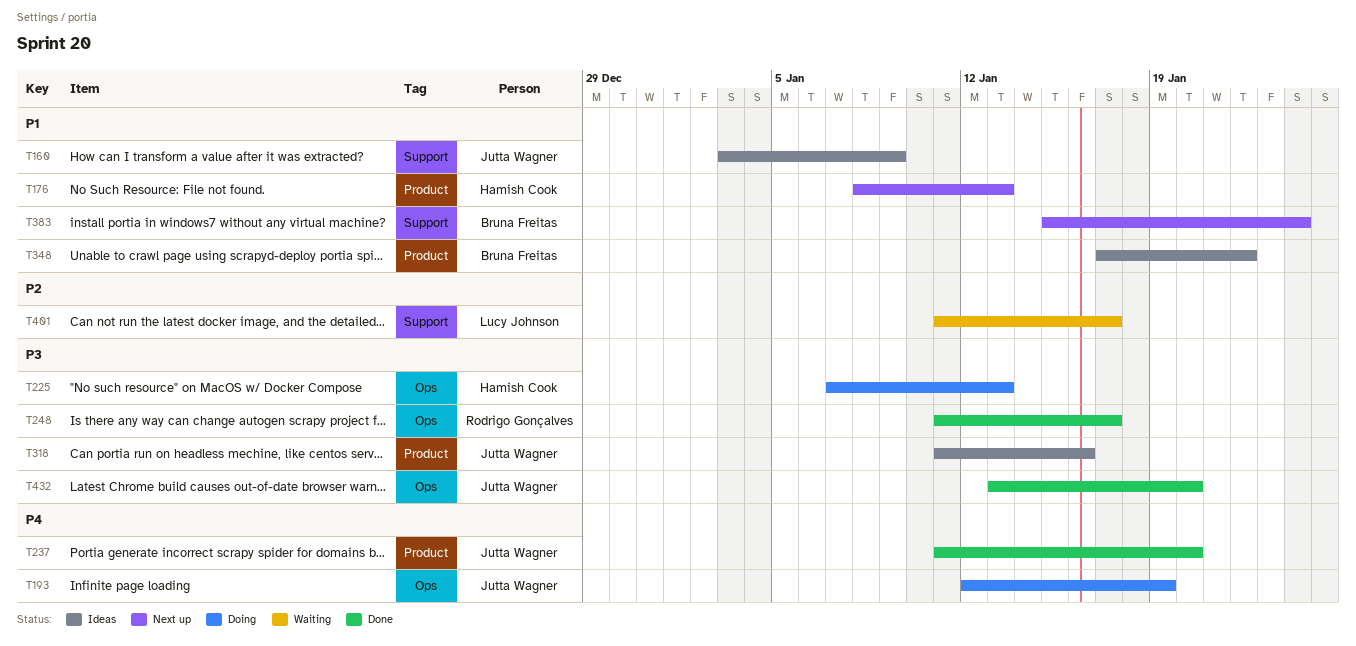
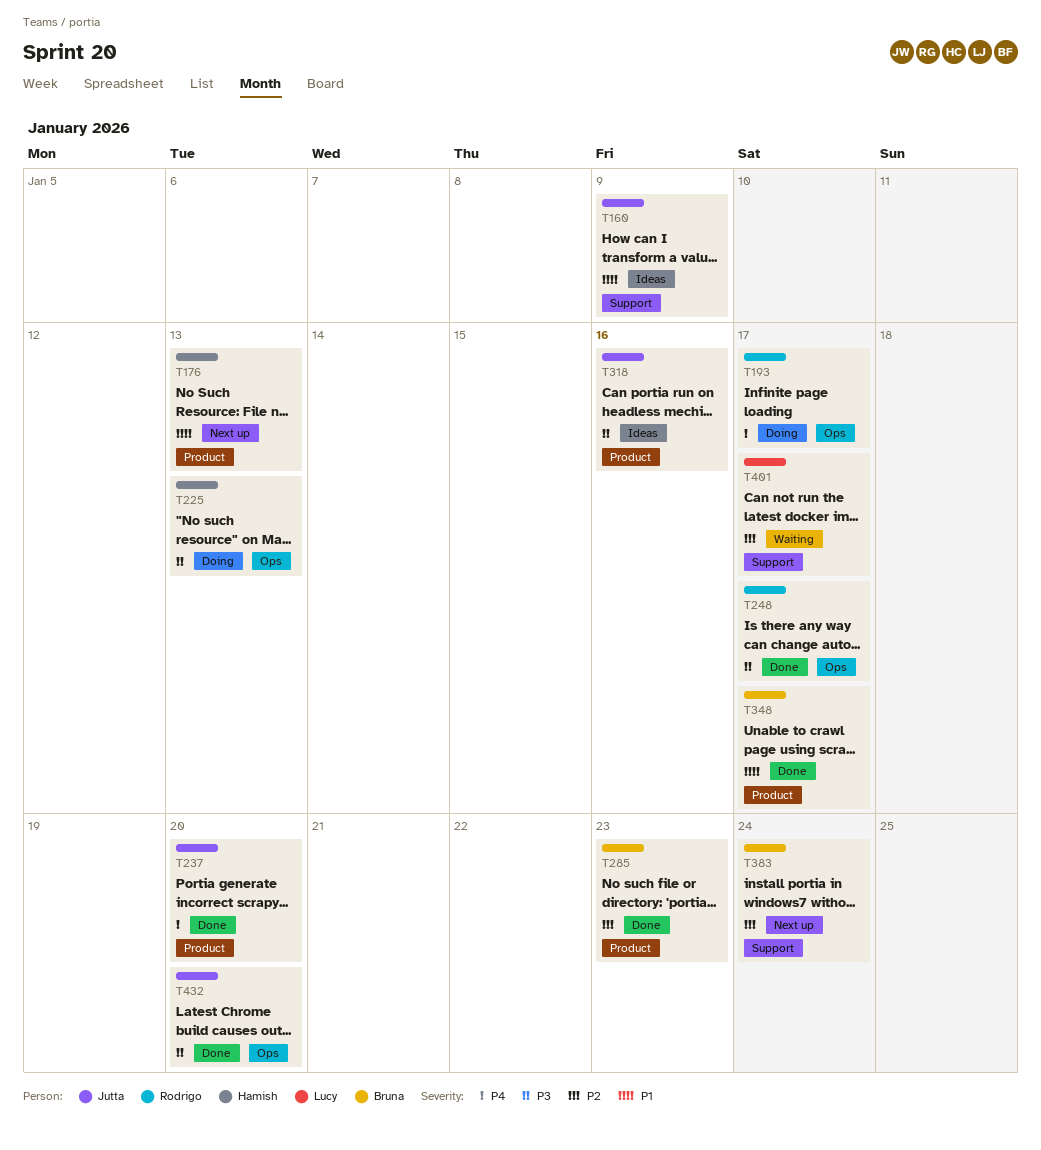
T193, owner: Jutta Wagner -> Rodrigo Gonçalves
T193, due: Jan 19 -> Jan 17
T285: none -> present
T348, status: Ideas -> Done
T348, due: Jan 22 -> Jan 17
T383, priority: P1 -> P2

